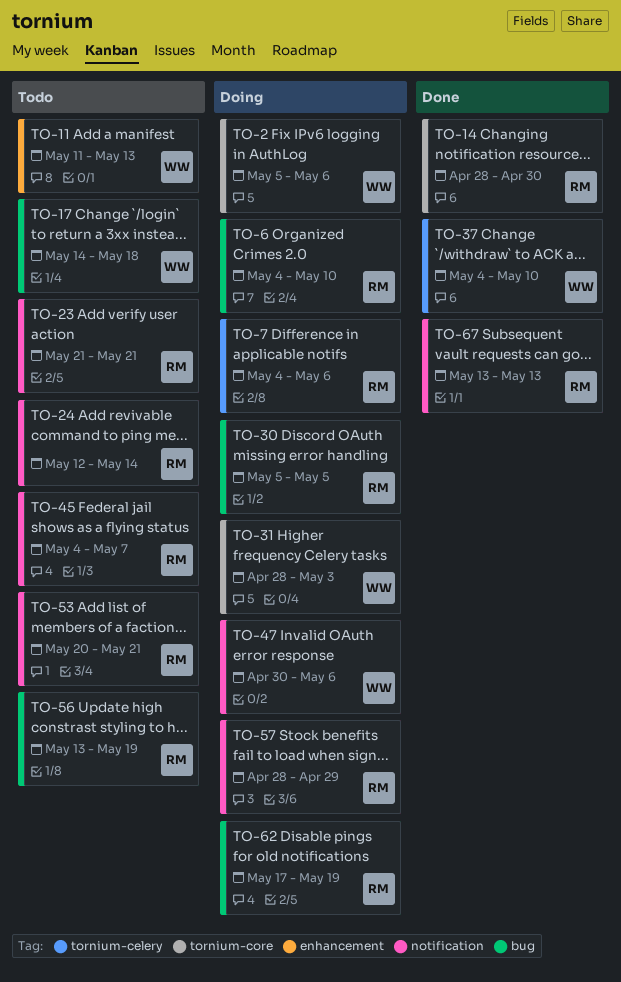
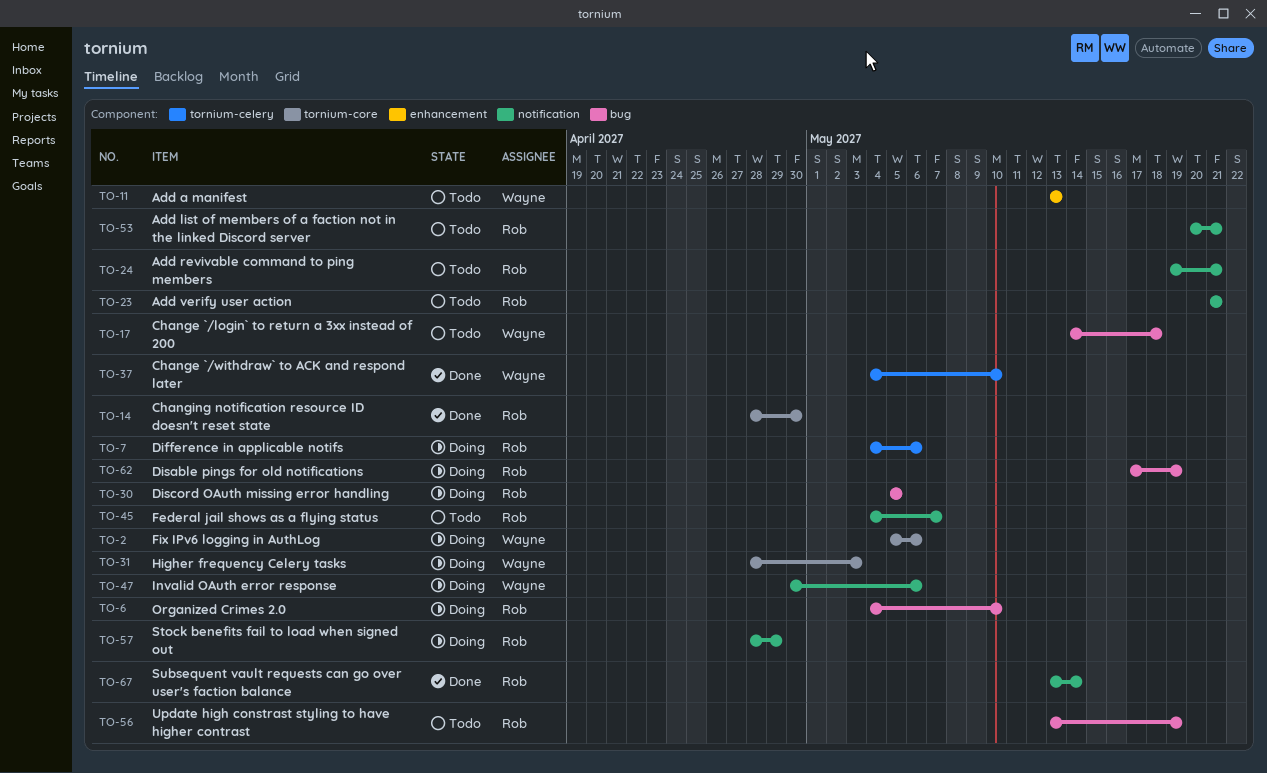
TO-11, start: May 11 -> May 13
TO-24, start: May 12 -> May 19
TO-24, due: May 14 -> May 21
TO-67, due: May 13 -> May 14

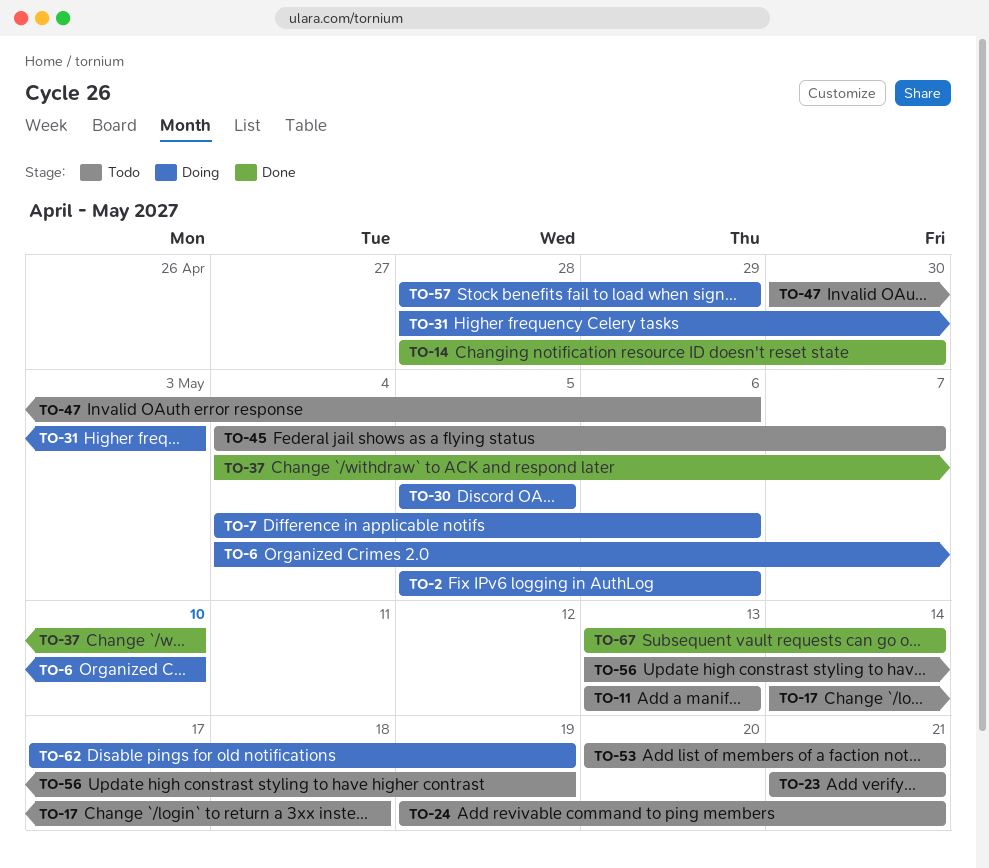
TO-47, status: Doing -> Todo

